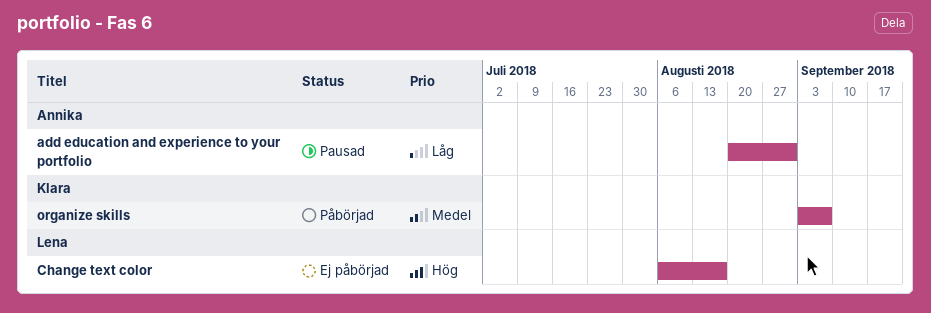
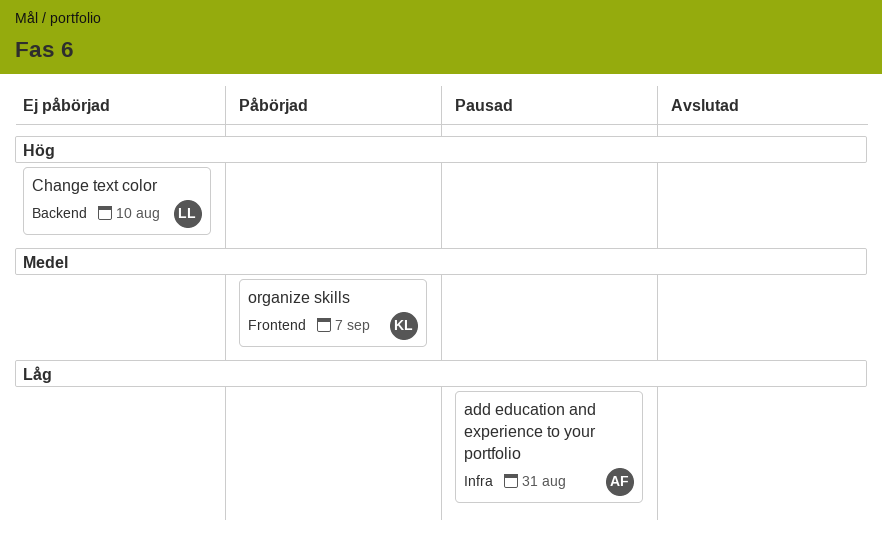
Change text color, due: Aug 17 -> Aug 10

